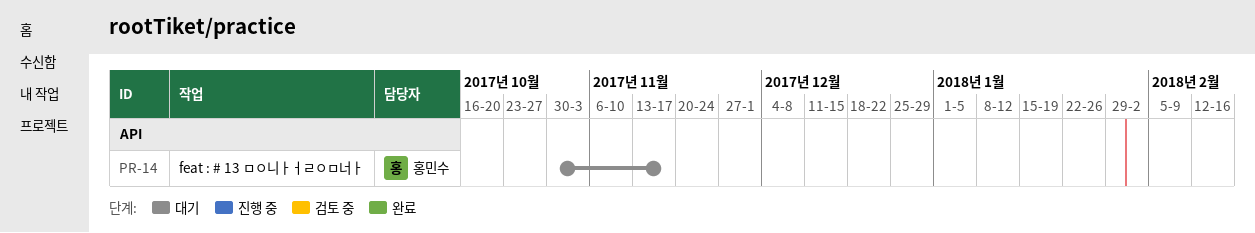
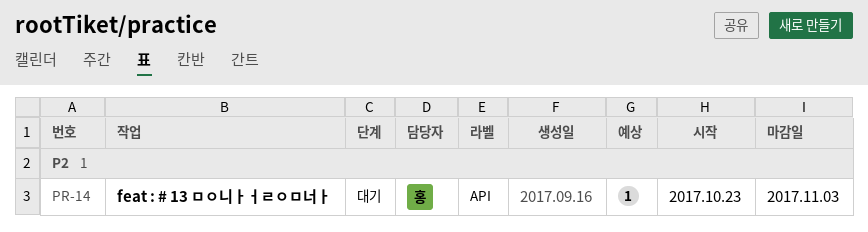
PR-14, start: Oct 30 -> Oct 23
PR-14, due: Nov 17 -> Nov 3

